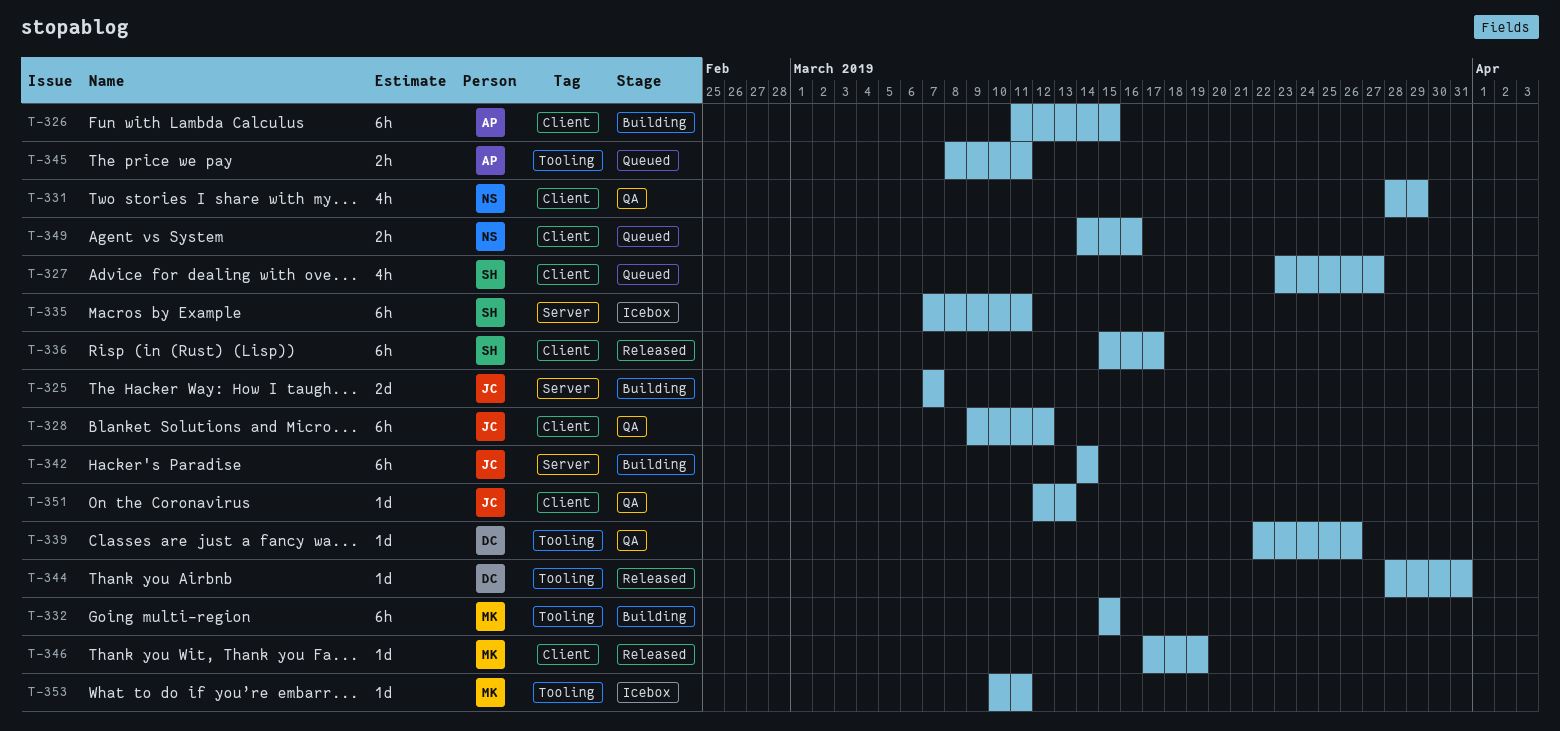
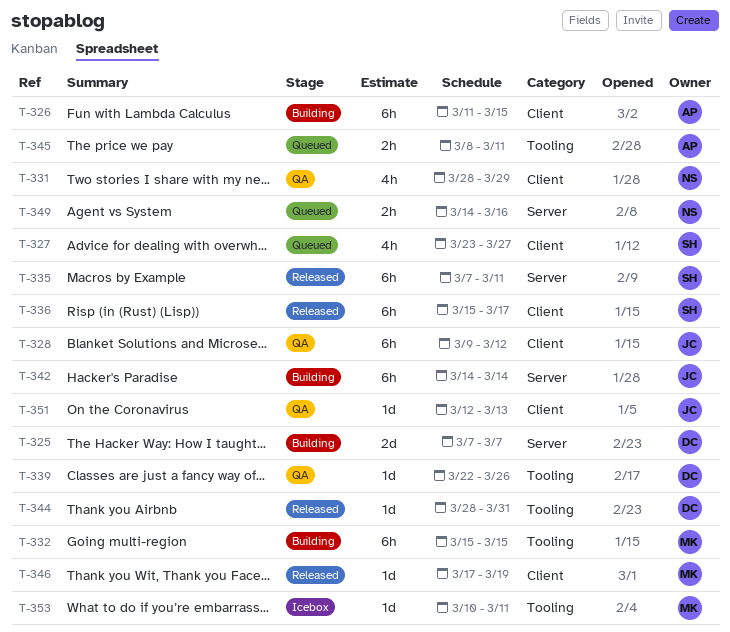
T-325, owner: JC -> DC
T-335, status: Icebox -> Released
T-349, label: Client -> Server

